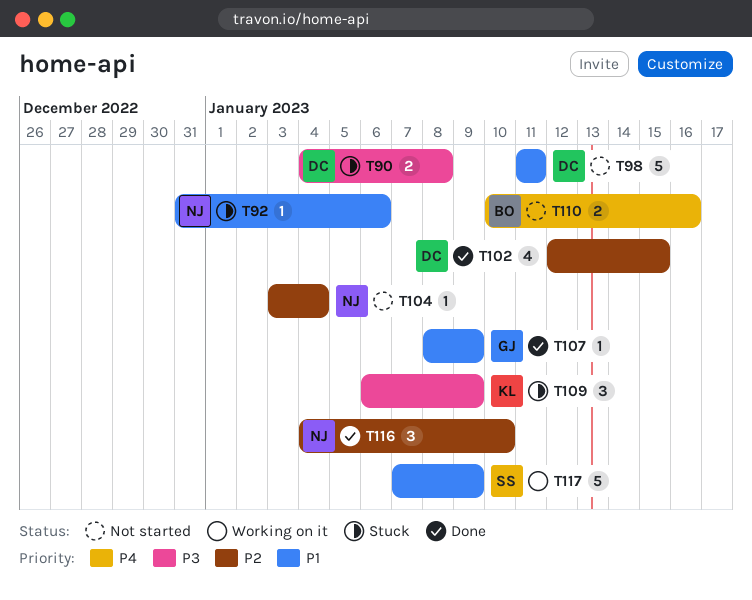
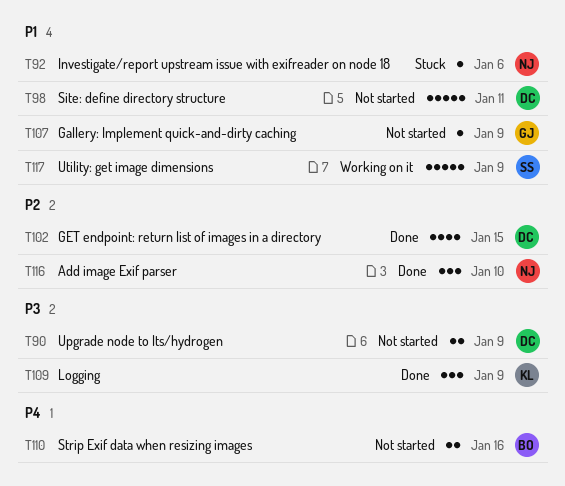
T90, status: Stuck -> Not started
T90, due: Jan 8 -> Jan 9
T104: present -> none
T107, status: Done -> Not started
T109, status: Stuck -> Done

